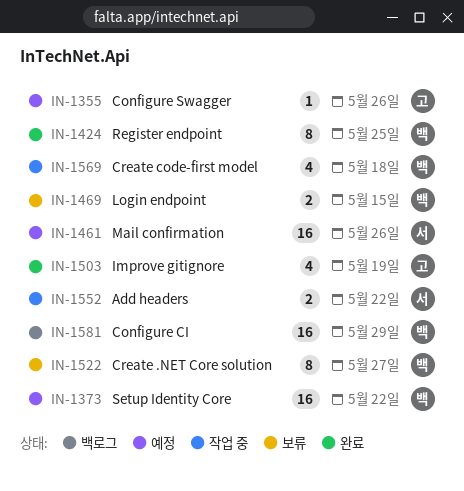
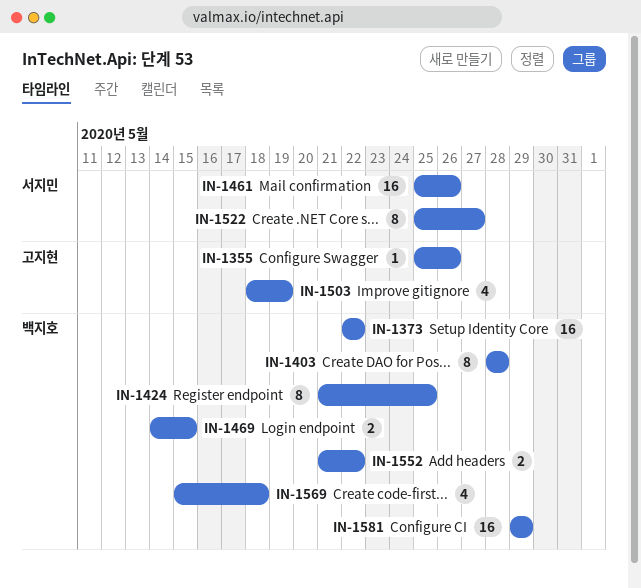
IN-1403: none -> present
IN-1522, owner: 백지호 -> 서지민
IN-1552, owner: 서지민 -> 백지호

